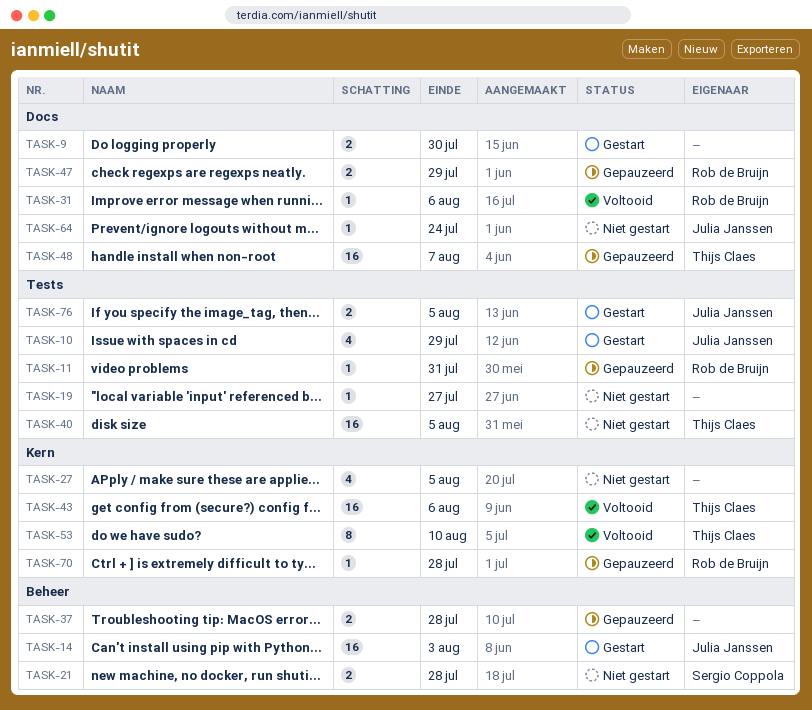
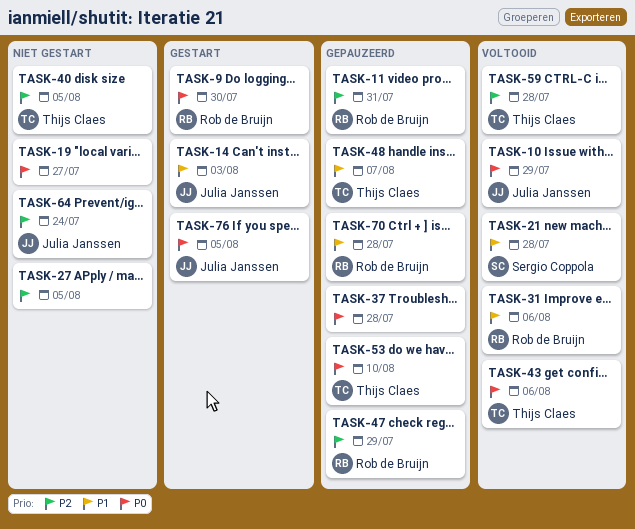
TASK-9, owner: none -> Rob de Bruijn
TASK-10, status: Gestart -> Voltooid
TASK-21, status: Niet gestart -> Voltooid
TASK-53, status: Voltooid -> Gepauzeerd
TASK-59: none -> present

